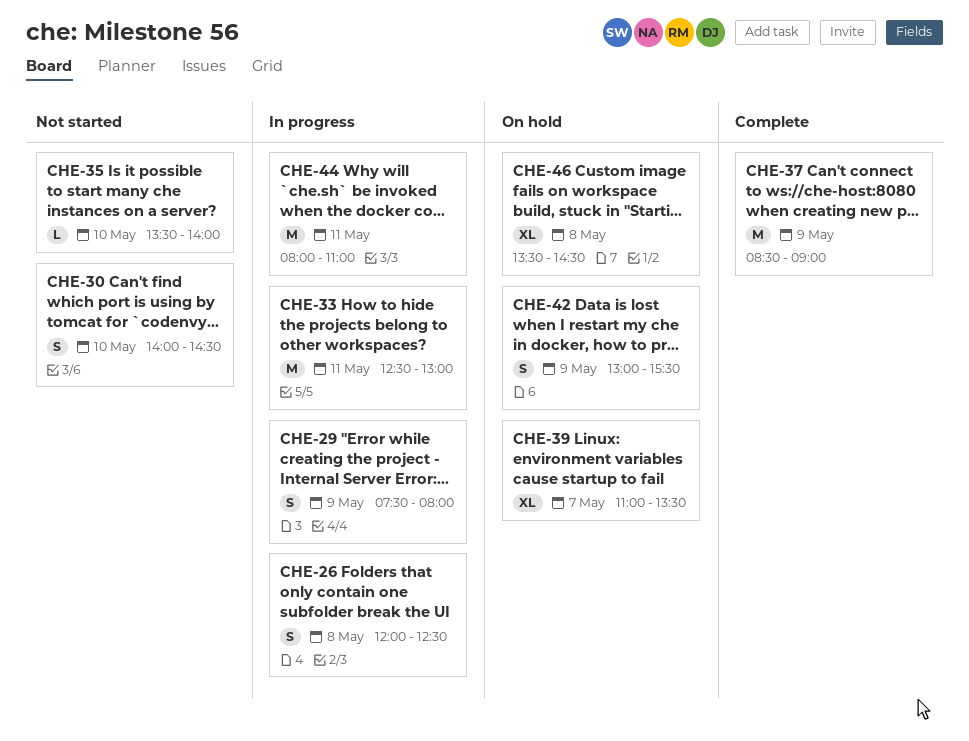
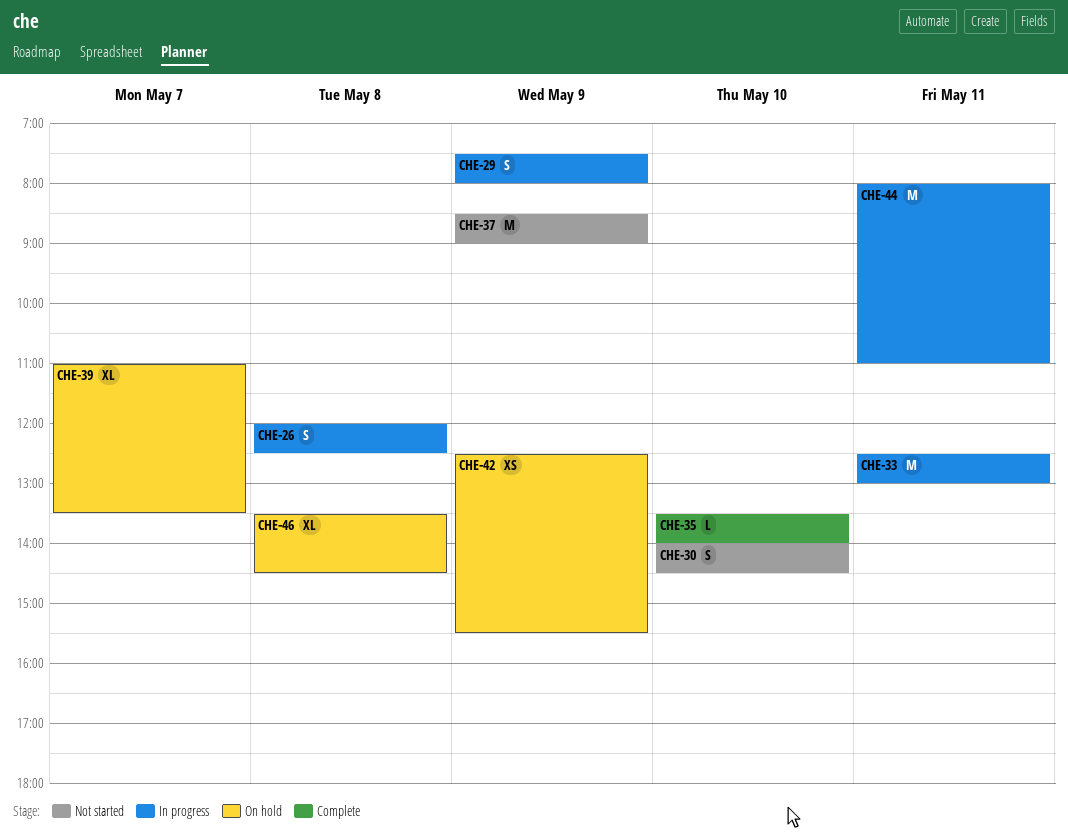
CHE-35, status: Not started -> Complete
CHE-37, status: Complete -> Not started
CHE-42, estimate: S -> XS
CHE-42, begins: 13:00 -> 12:30

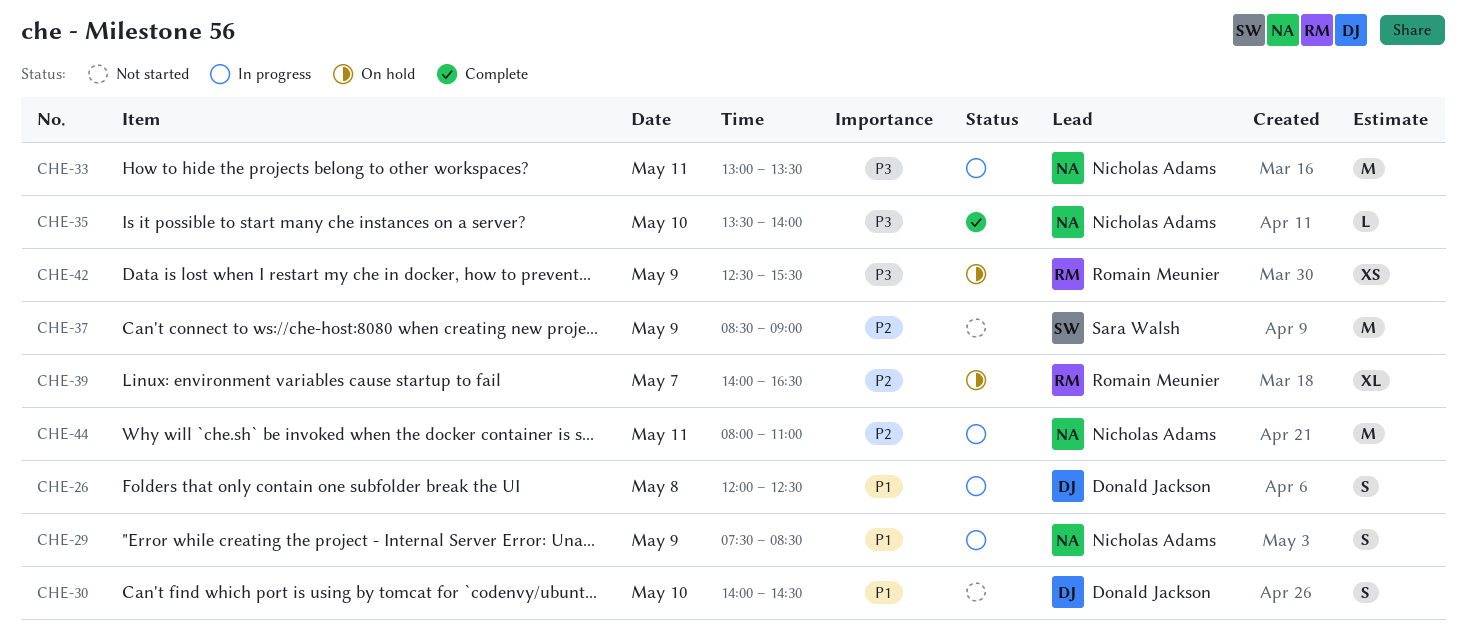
CHE-29, ends: 08:00 -> 08:30
CHE-33, begins: 12:30 -> 13:00
CHE-33, ends: 13:00 -> 13:30
CHE-39, begins: 11:00 -> 14:00
CHE-39, ends: 13:30 -> 16:30
CHE-46: present -> none

